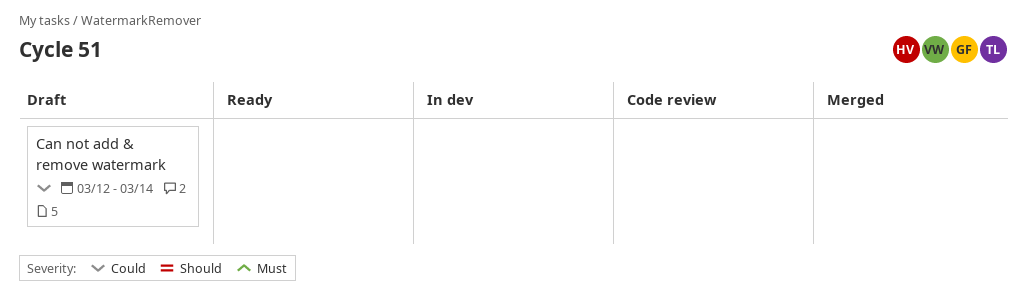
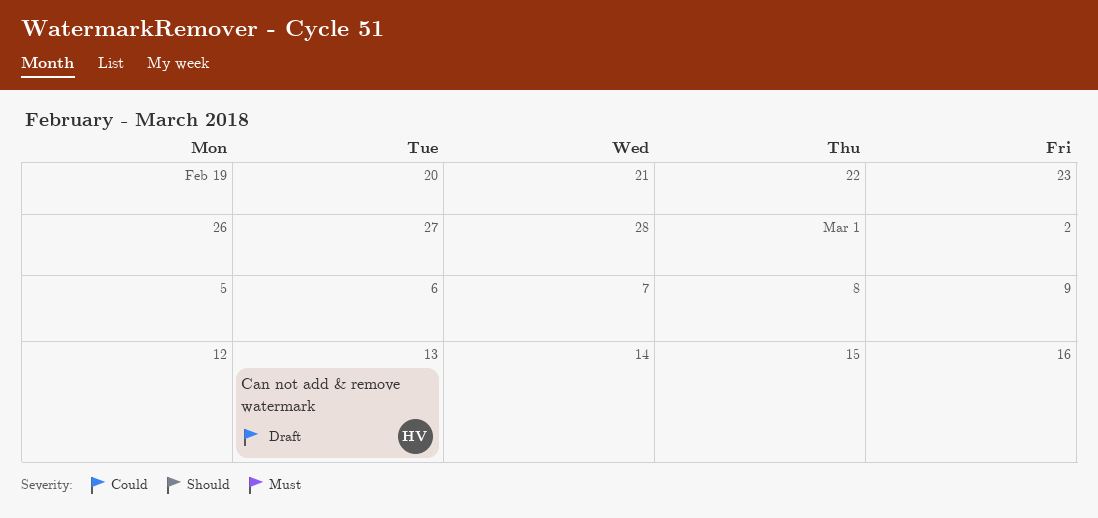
Can not add & remove watermark, due: Mar 14 -> Mar 13

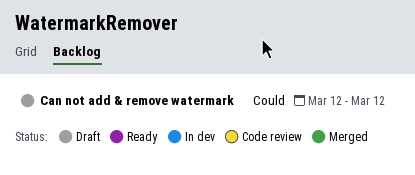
Can not add & remove watermark, due: Mar 13 -> Mar 12

